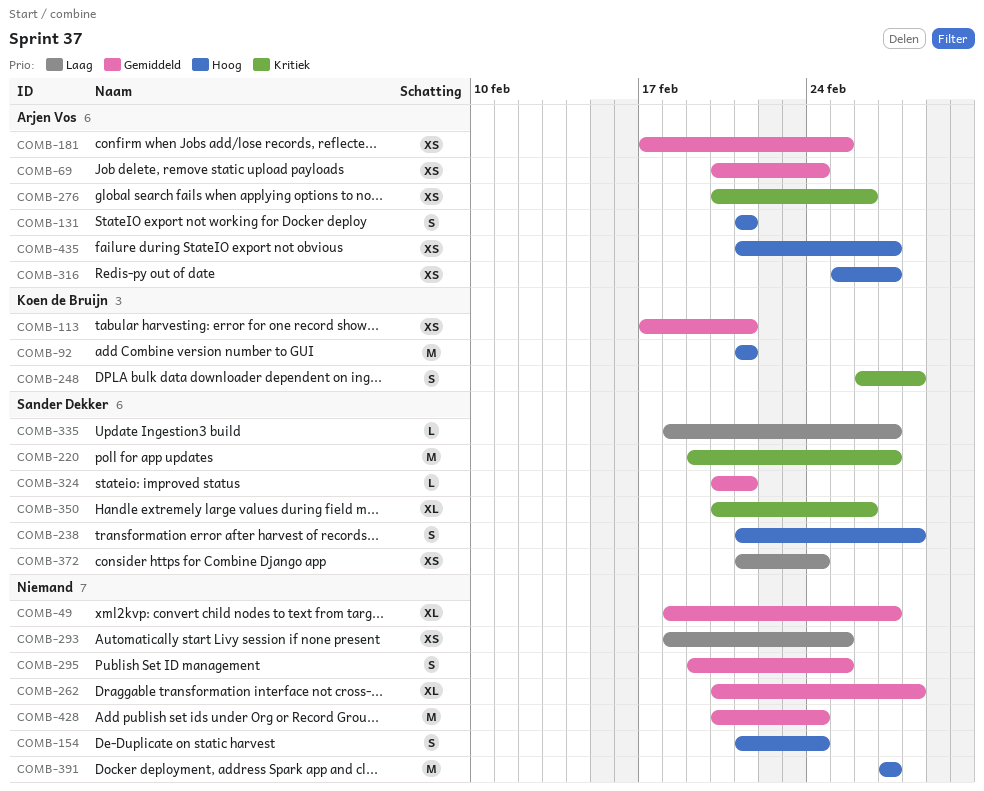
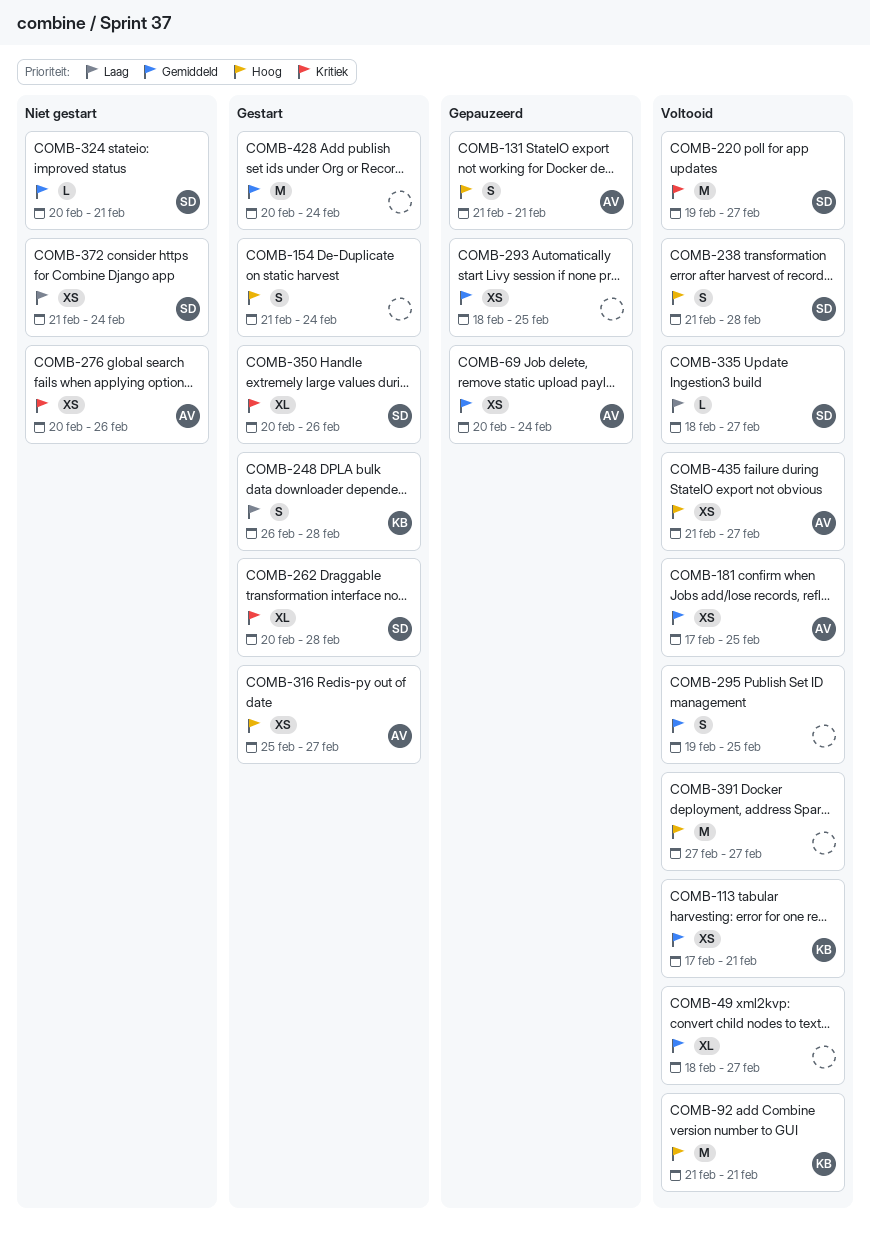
COMB-248, priority: Kritiek -> Laag
COMB-262, owner: none -> Sander Dekker
COMB-262, priority: Gemiddeld -> Kritiek
COMB-293, priority: Laag -> Gemiddeld

